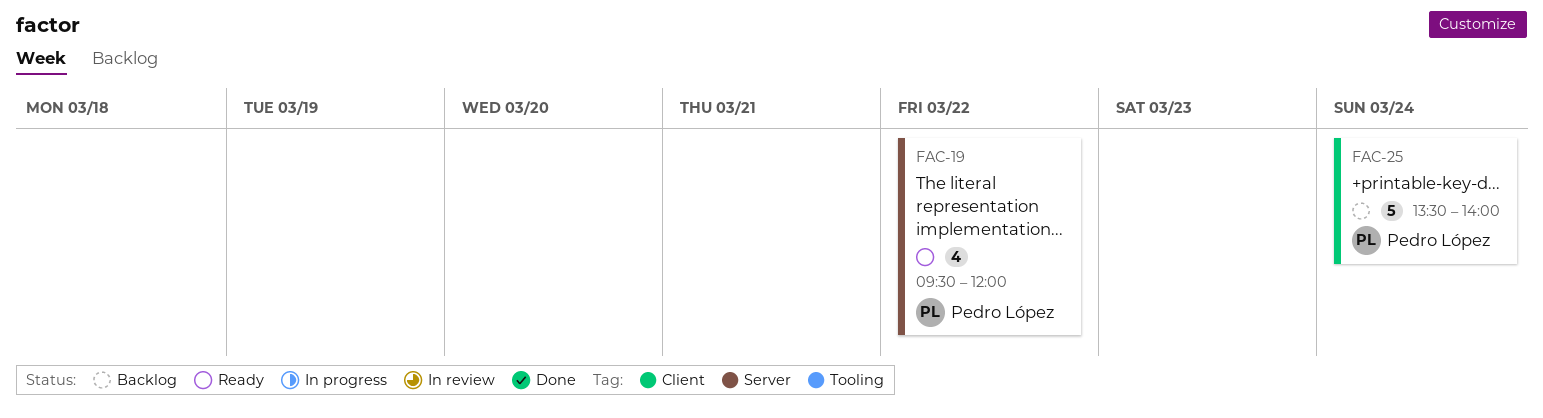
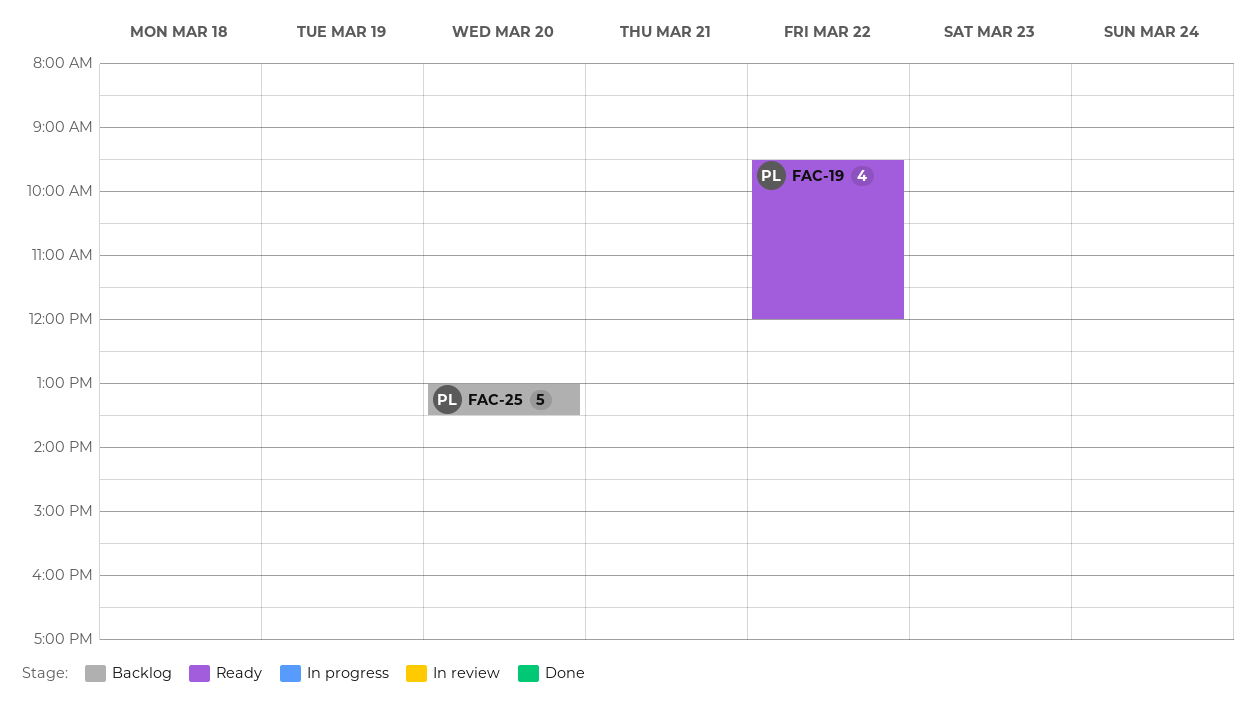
FAC-25, day: Mar 24 -> Mar 20
FAC-25, begins: 13:30 -> 13:00
FAC-25, ends: 14:00 -> 13:30

